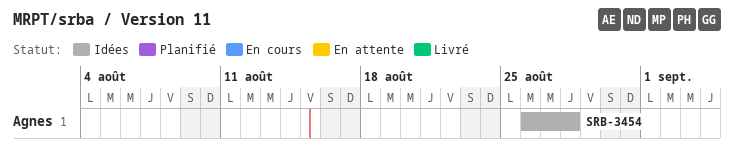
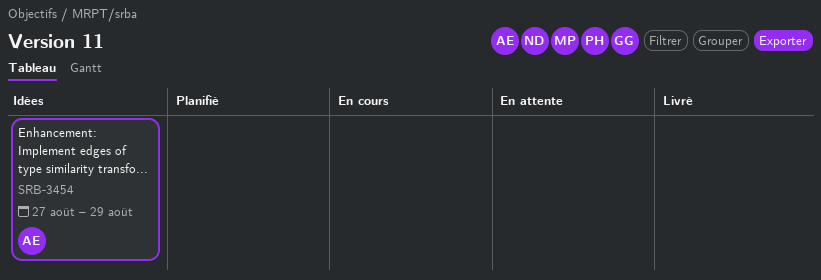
SRB-3454, start: Aug 26 -> Aug 27
SRB-3454, due: Aug 28 -> Aug 29

